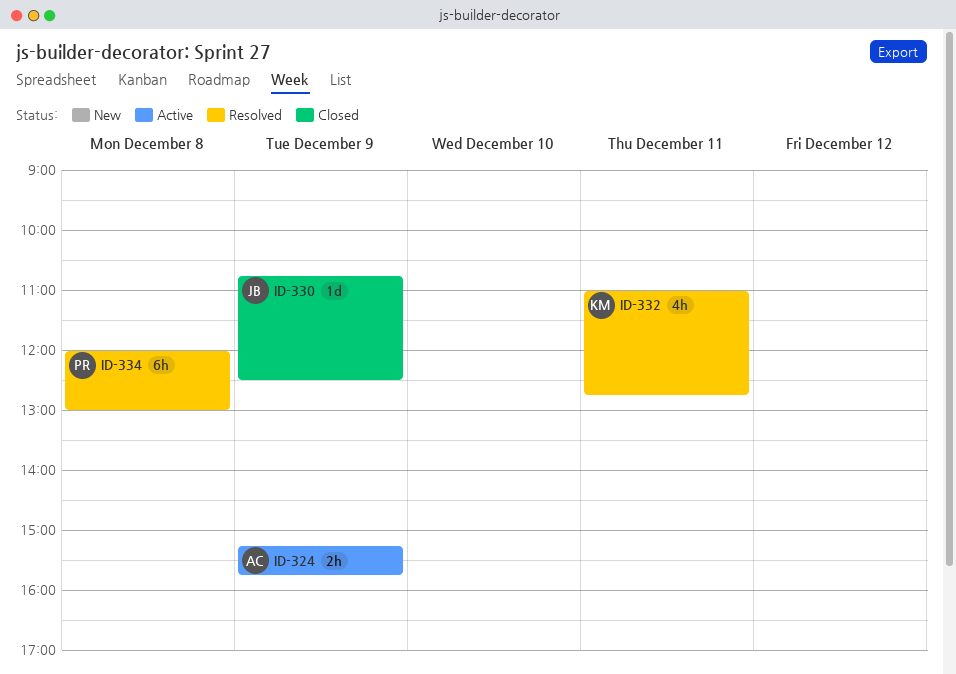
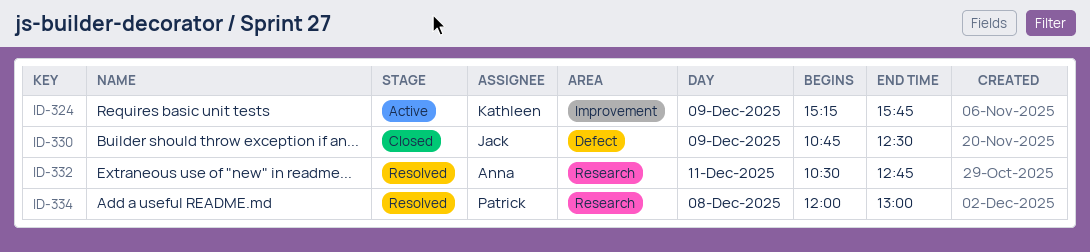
ID-324, owner: Anna -> Kathleen
ID-332, owner: Kathleen -> Anna
ID-332, begins: 11:00 -> 10:30

